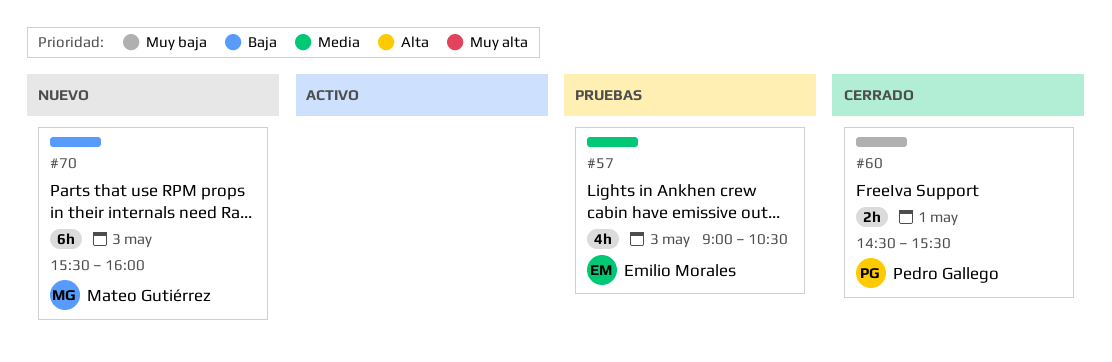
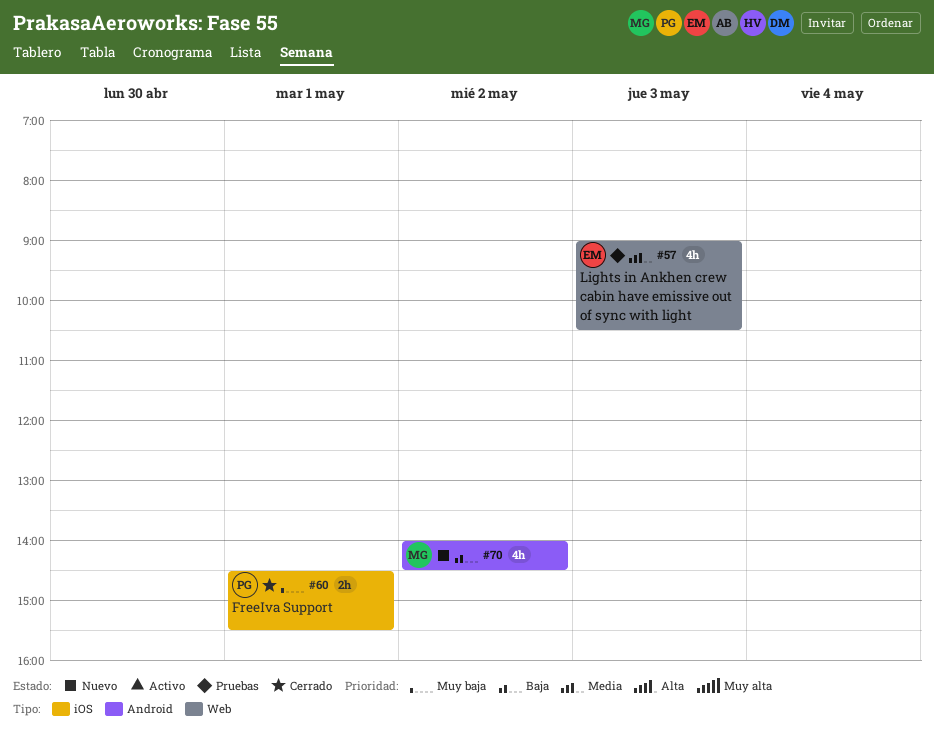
#70, estimate: 6h -> 4h
#70, day: May 3 -> May 2
#70, begins: 15:30 -> 14:00
#70, ends: 16:00 -> 14:30

